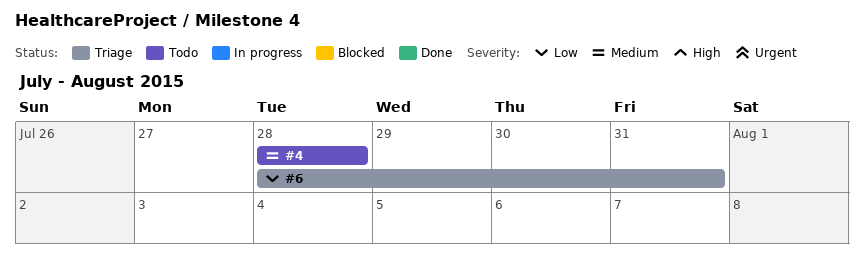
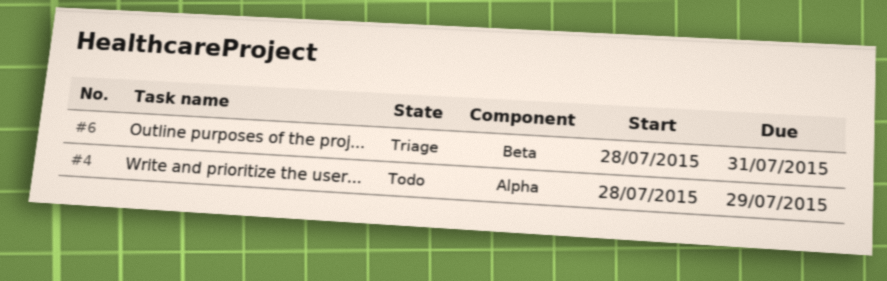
#4, due: Jul 28 -> Jul 29

